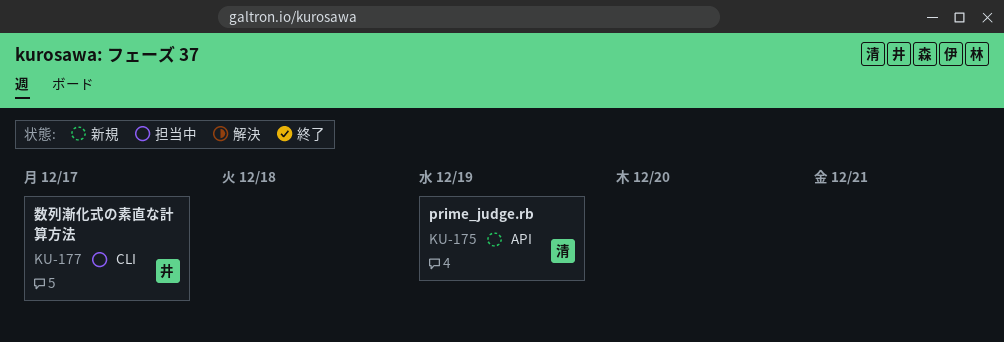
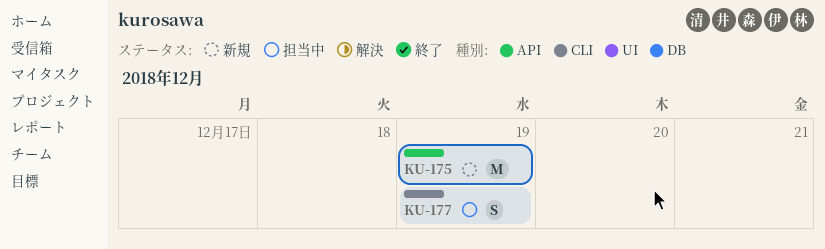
KU-177, due: Dec 17 -> Dec 19

